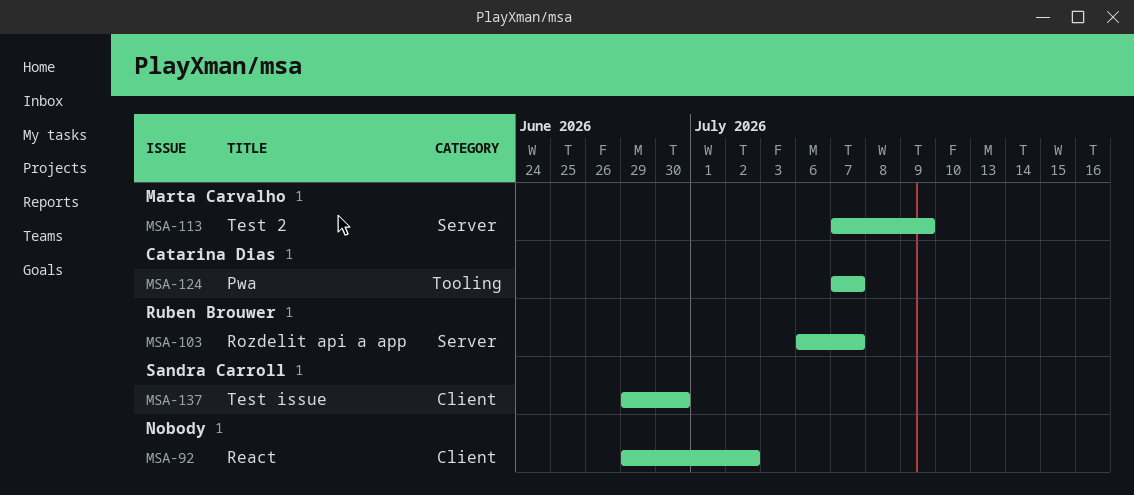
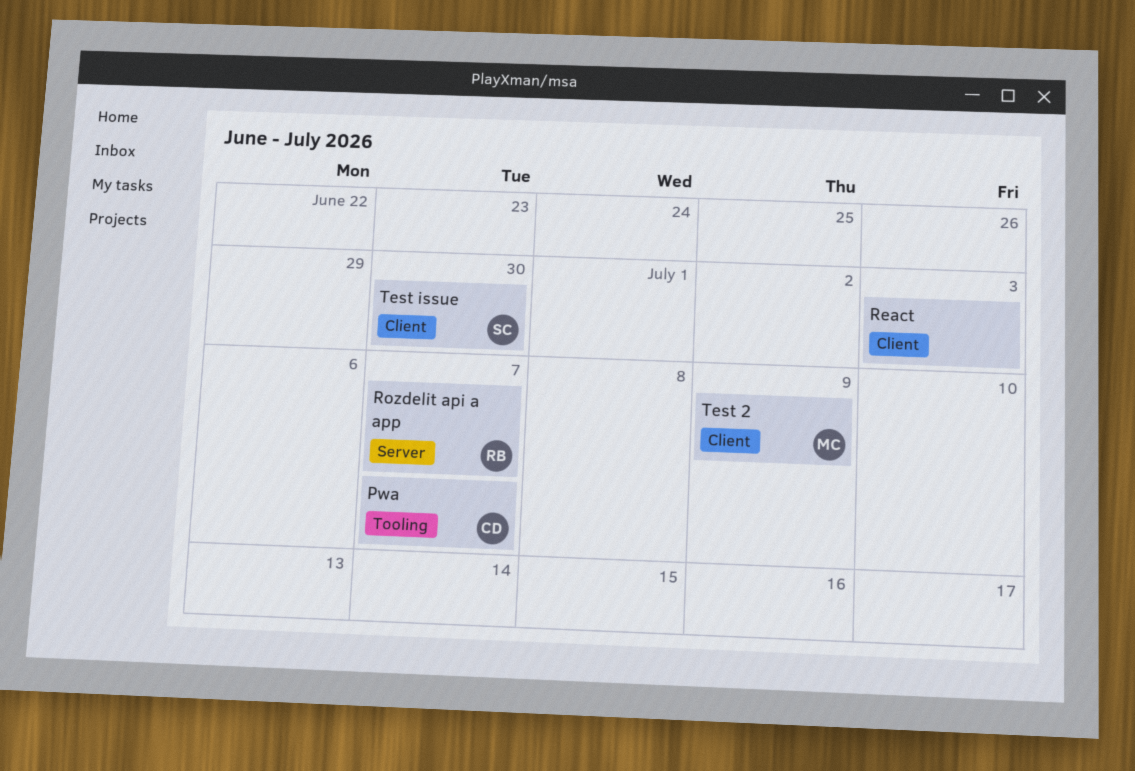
React, due: Jul 2 -> Jul 3
Test 2, label: Server -> Client

